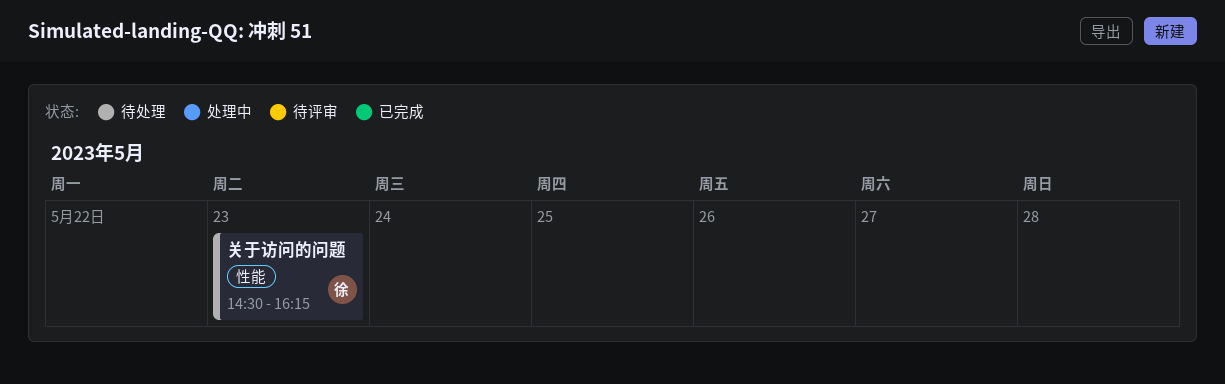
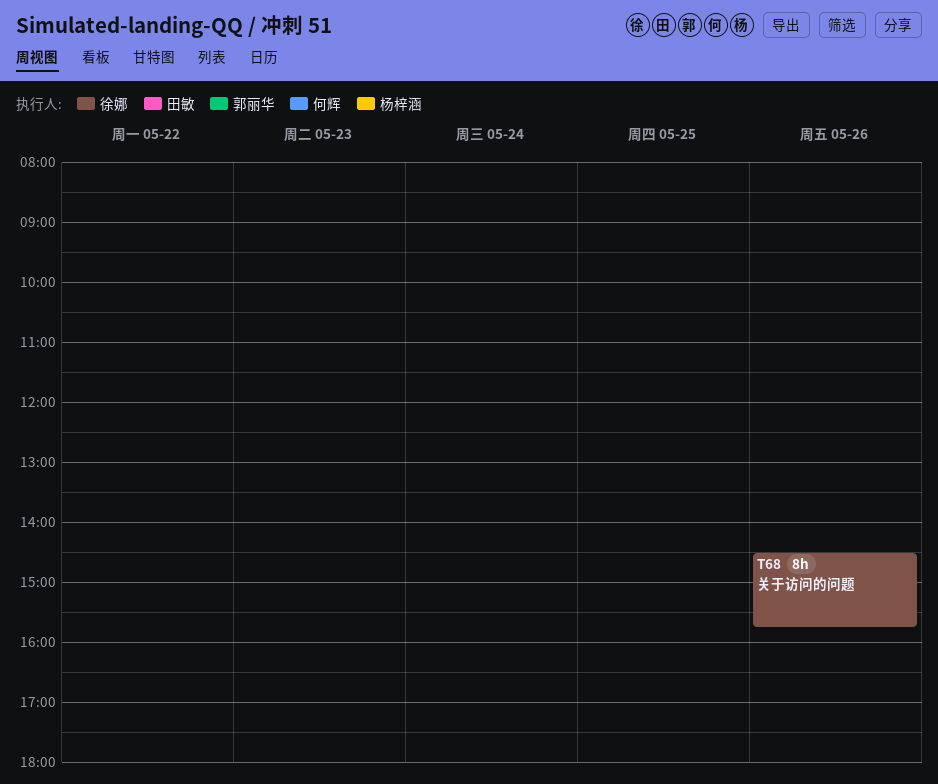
关于访问的问题, day: May 23 -> May 26
关于访问的问题, ends: 16:15 -> 15:45

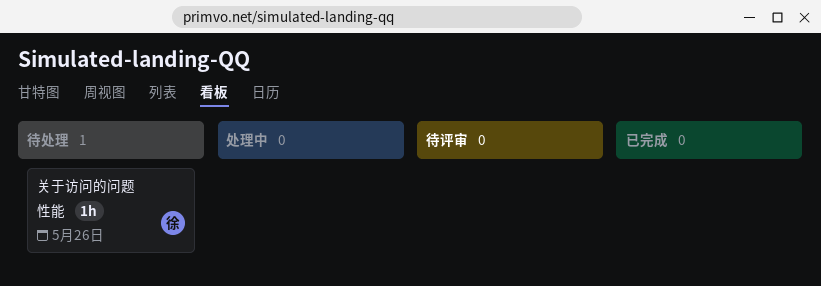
关于访问的问题, estimate: 8h -> 1h

